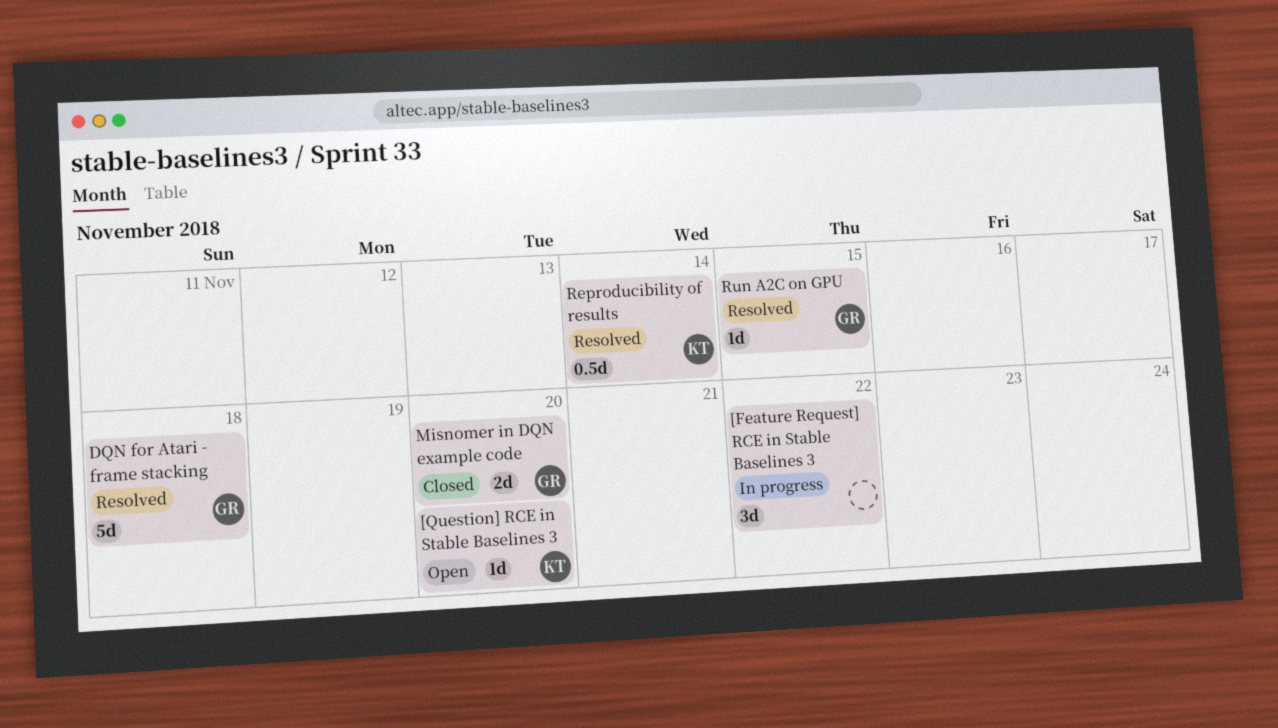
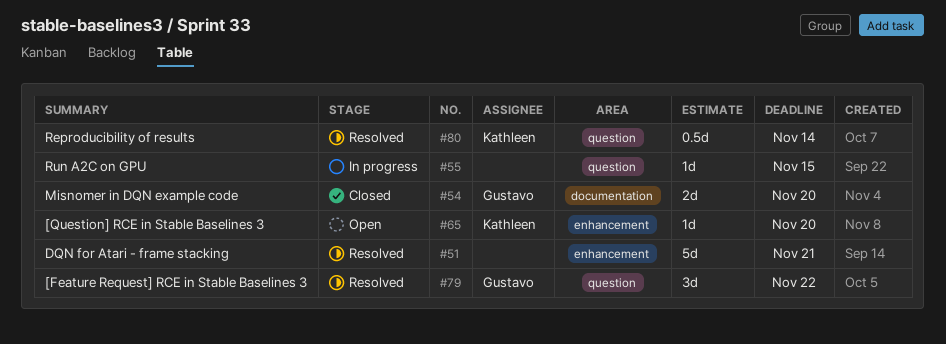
[Feature Request] RCE in Stable Baselines 3, status: In progress -> Resolved
[Feature Request] RCE in Stable Baselines 3, owner: none -> Gustavo
DQN for Atari - frame stacking, owner: Gustavo -> none
DQN for Atari - frame stacking, due: Nov 18 -> Nov 21
Run A2C on GPU, status: Resolved -> In progress
Run A2C on GPU, owner: Gustavo -> none

